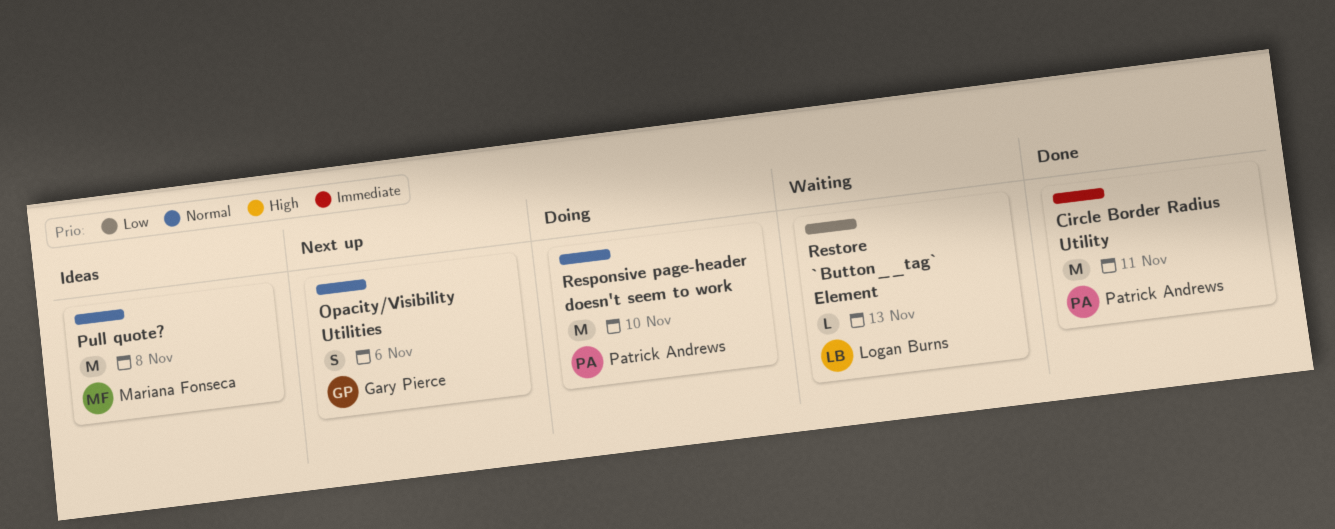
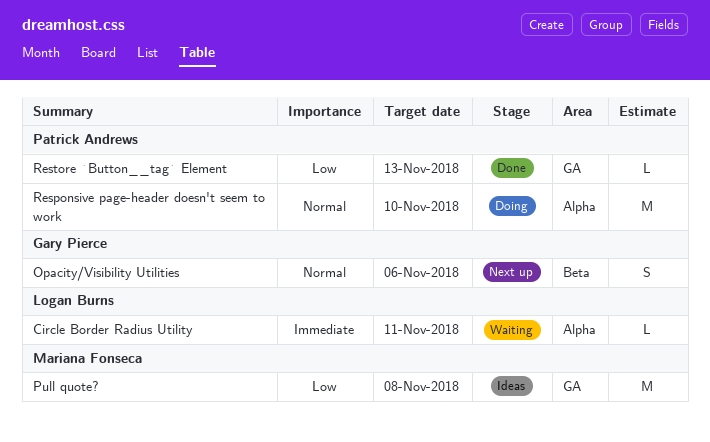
Circle Border Radius Utility, status: Done -> Waiting
Circle Border Radius Utility, owner: Patrick Andrews -> Logan Burns
Circle Border Radius Utility, estimate: M -> L
Pull quote?, priority: Normal -> Low
Restore `Button__tag` Element, status: Waiting -> Done
Restore `Button__tag` Element, owner: Logan Burns -> Patrick Andrews

